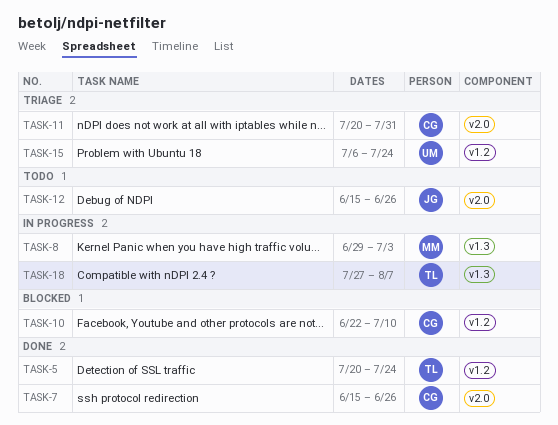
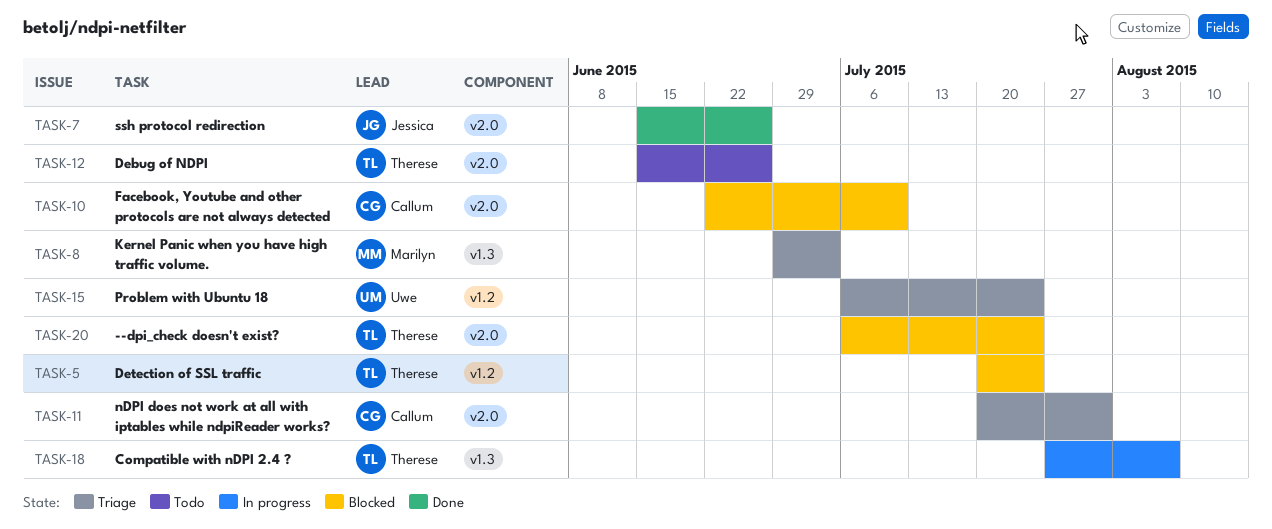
TASK-5, status: Done -> Blocked
TASK-7, owner: Callum -> Jessica
TASK-8, status: In progress -> Triage
TASK-10, label: v1.2 -> v2.0
TASK-12, owner: Jessica -> Therese
TASK-20: none -> present

